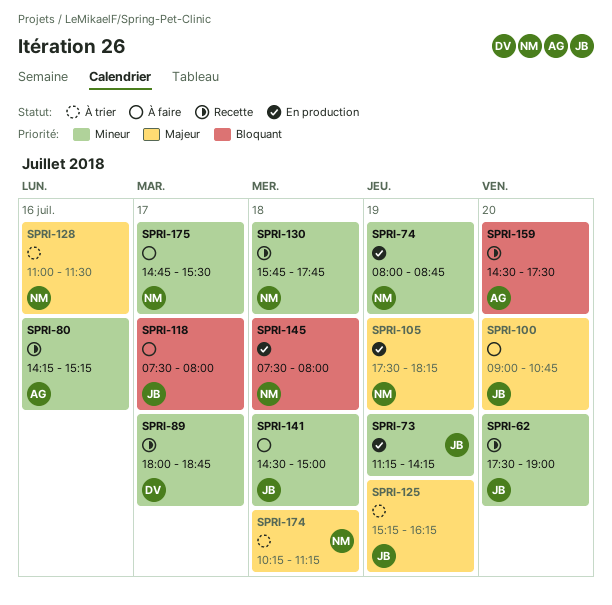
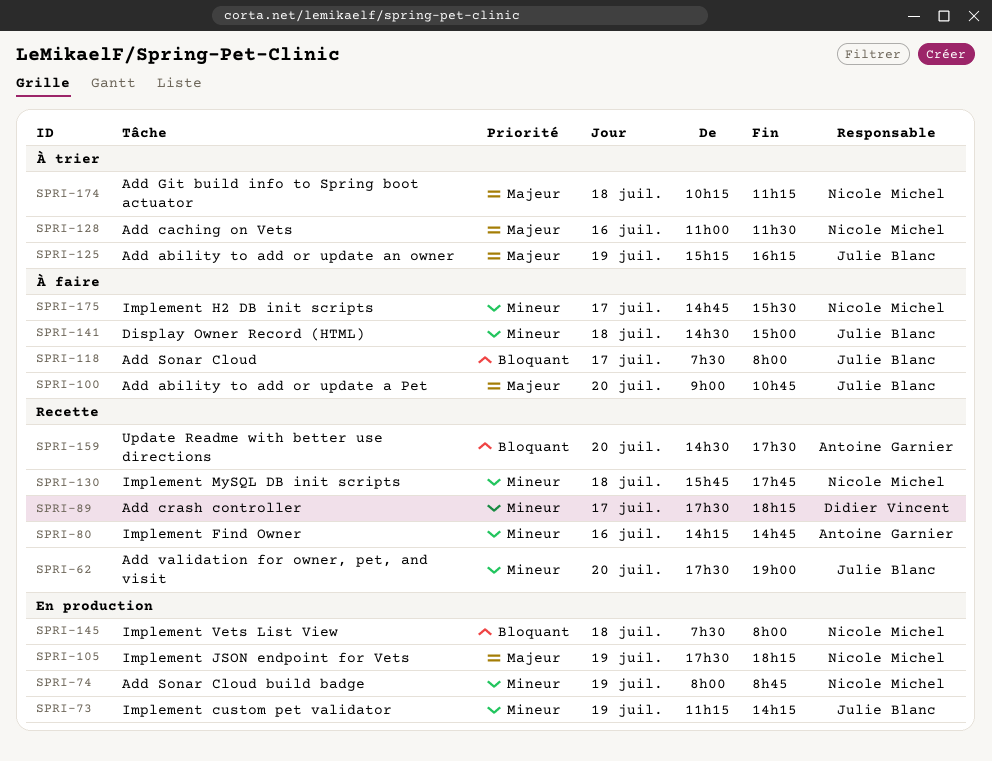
SPRI-80, ends: 15:15 -> 14:45
SPRI-89, begins: 18:00 -> 17:30
SPRI-89, ends: 18:45 -> 18:15

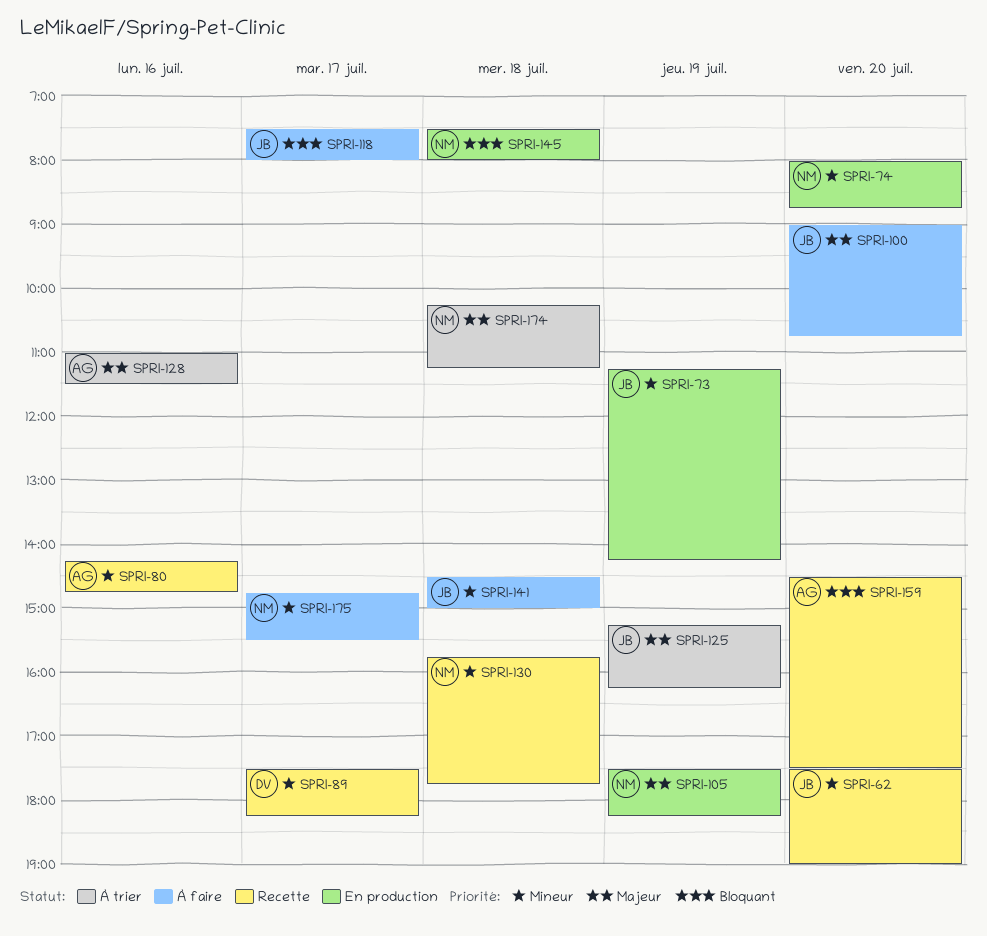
SPRI-74, day: Jul 19 -> Jul 20
SPRI-128, owner: Nicole Michel -> Antoine Garnier

